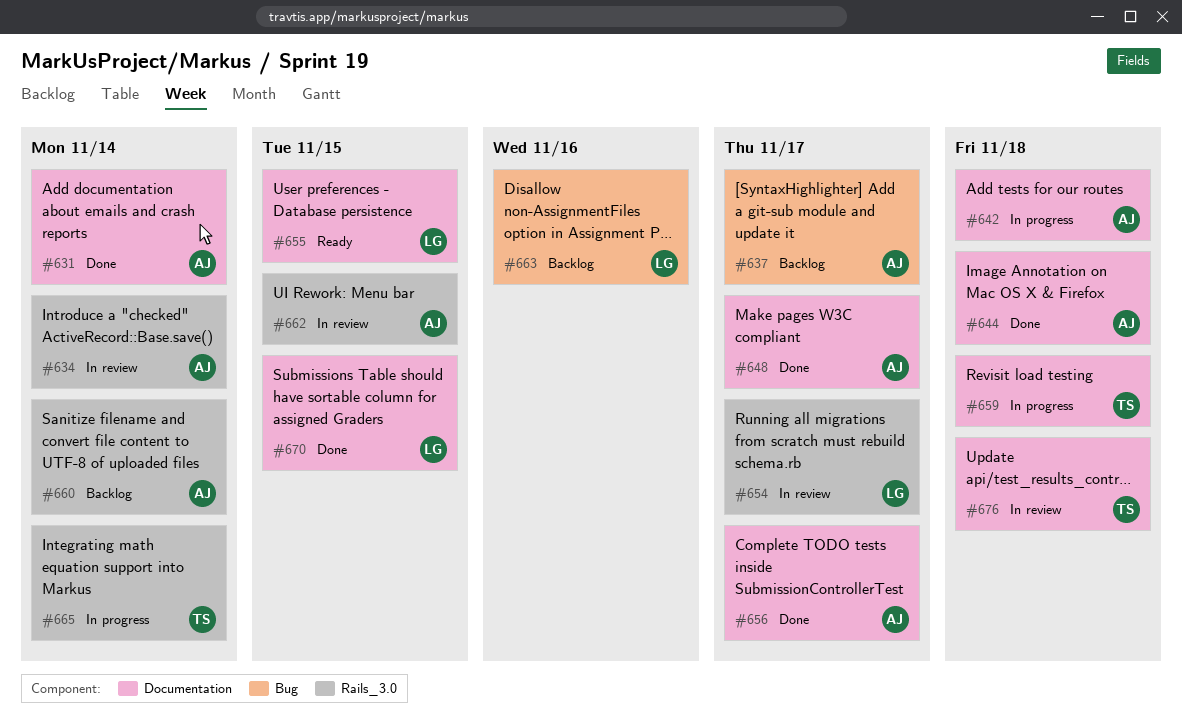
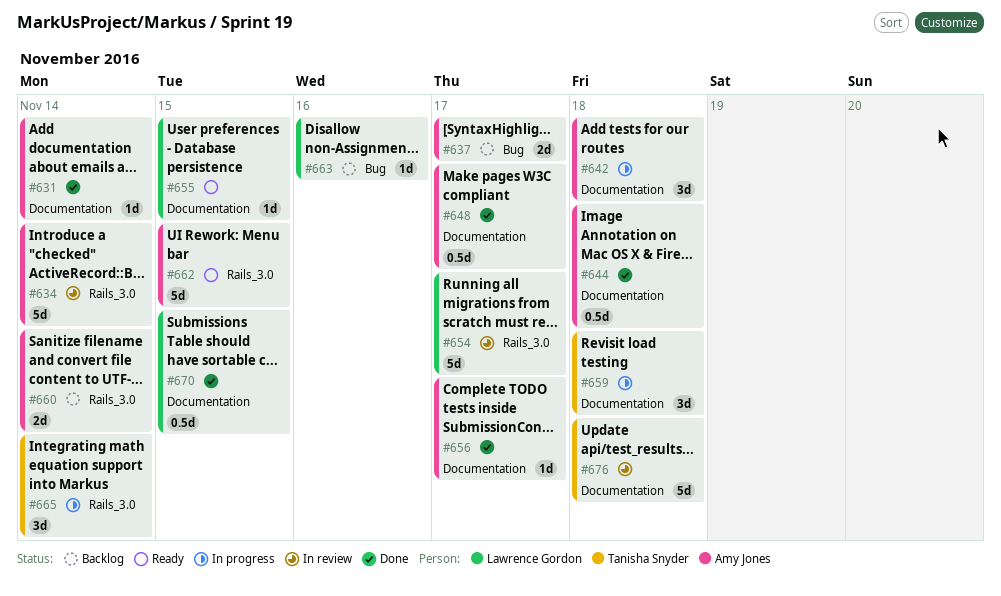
#662, status: In review -> Ready

